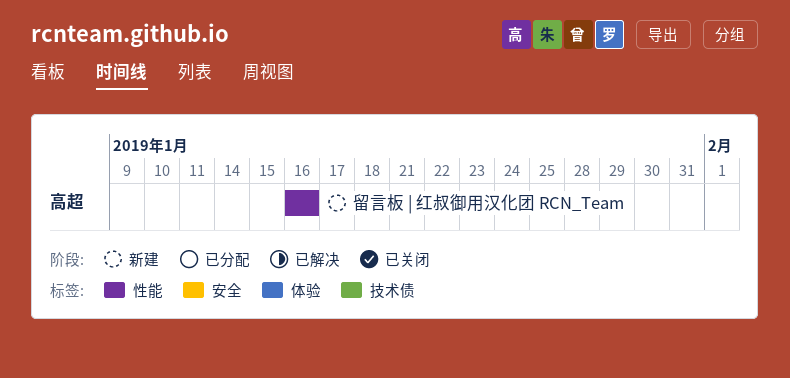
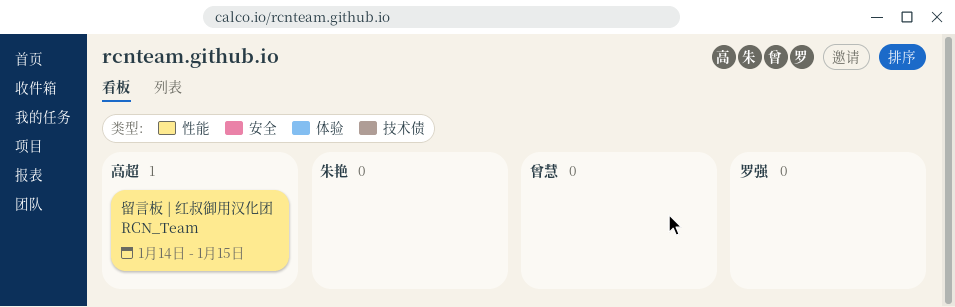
留言板 | 红叔御用汉化团 RCN_Team, start: Jan 16 -> Jan 14
留言板 | 红叔御用汉化团 RCN_Team, due: Jan 16 -> Jan 15

